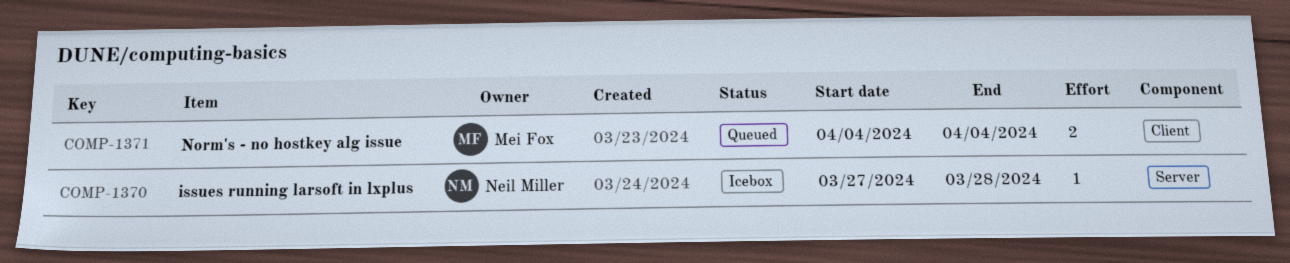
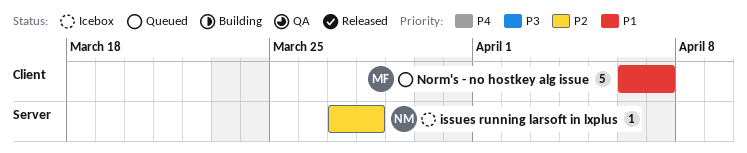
Norm's - no hostkey alg issue, estimate: 2 -> 5
Norm's - no hostkey alg issue, start: Apr 4 -> Apr 6
Norm's - no hostkey alg issue, due: Apr 4 -> Apr 7

